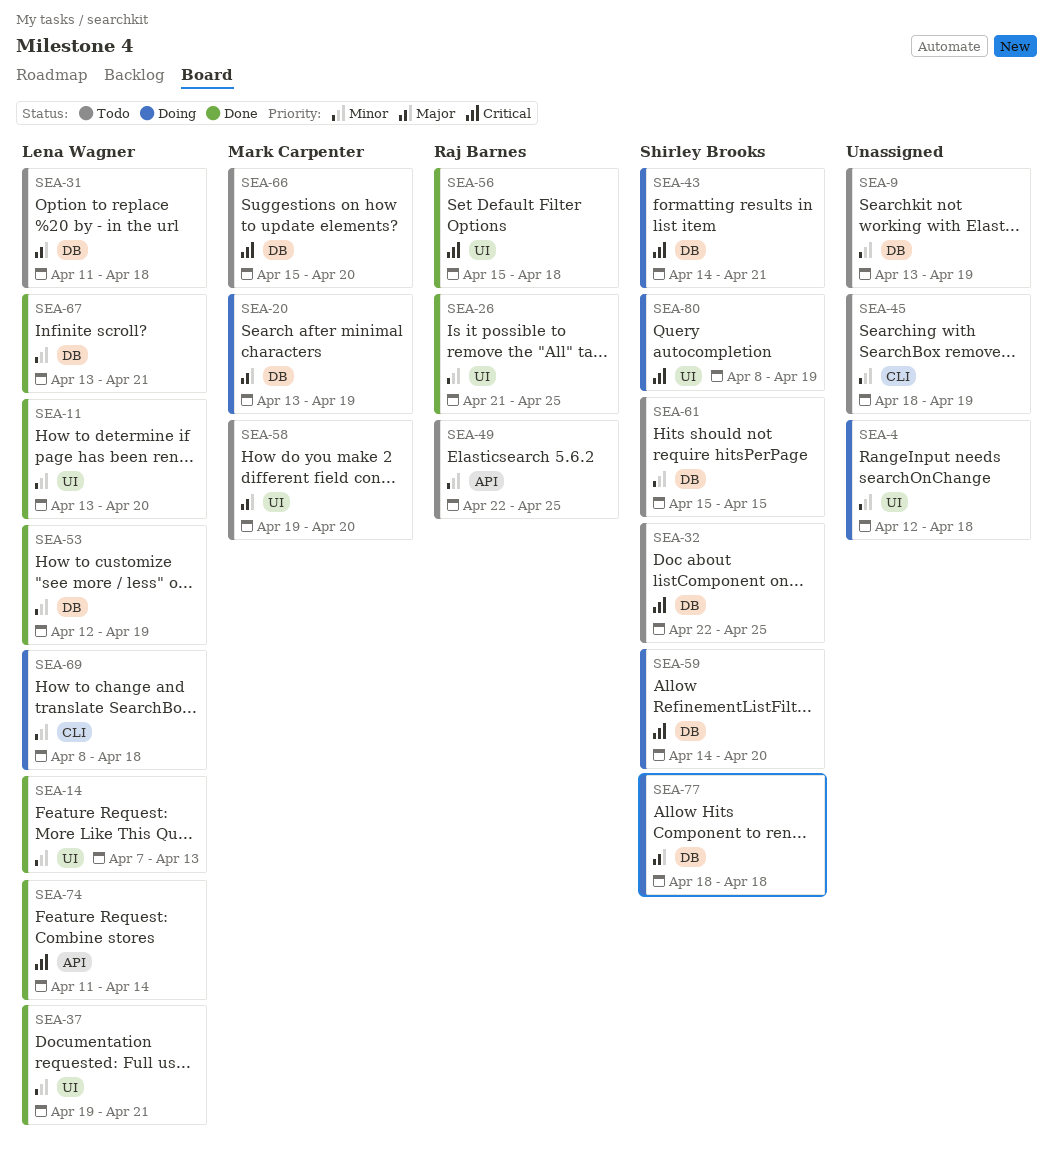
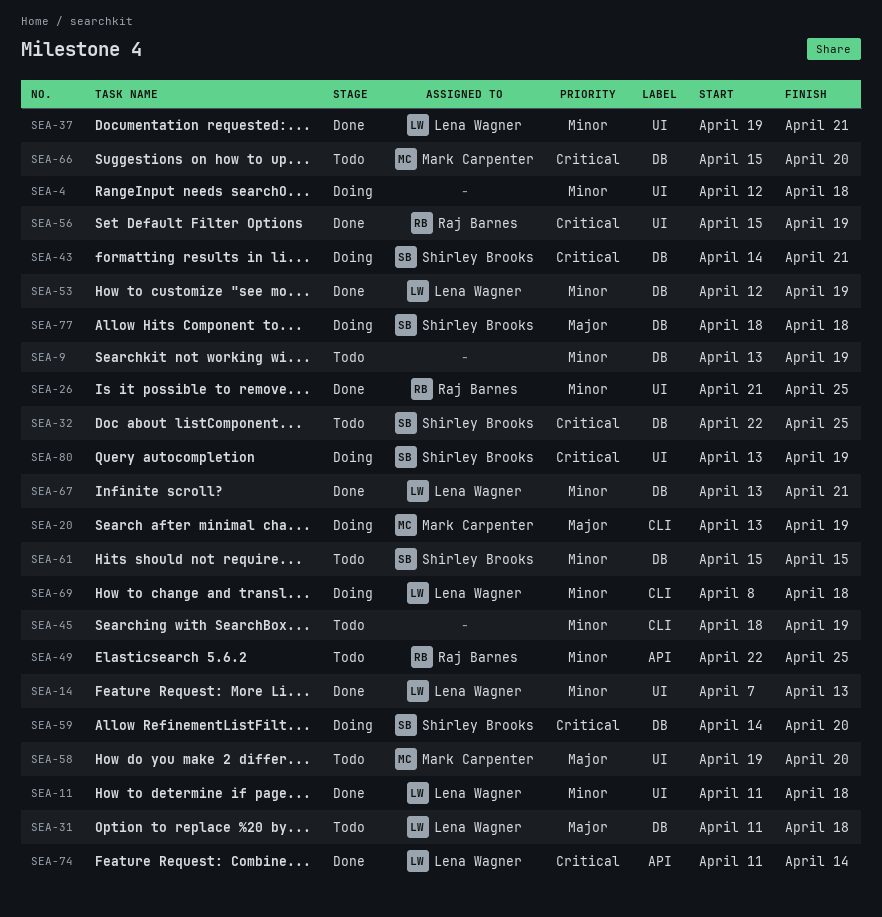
SEA-11, start: Apr 13 -> Apr 11
SEA-11, due: Apr 20 -> Apr 18
SEA-20, label: DB -> CLI
SEA-56, due: Apr 18 -> Apr 19
SEA-80, start: Apr 8 -> Apr 13

